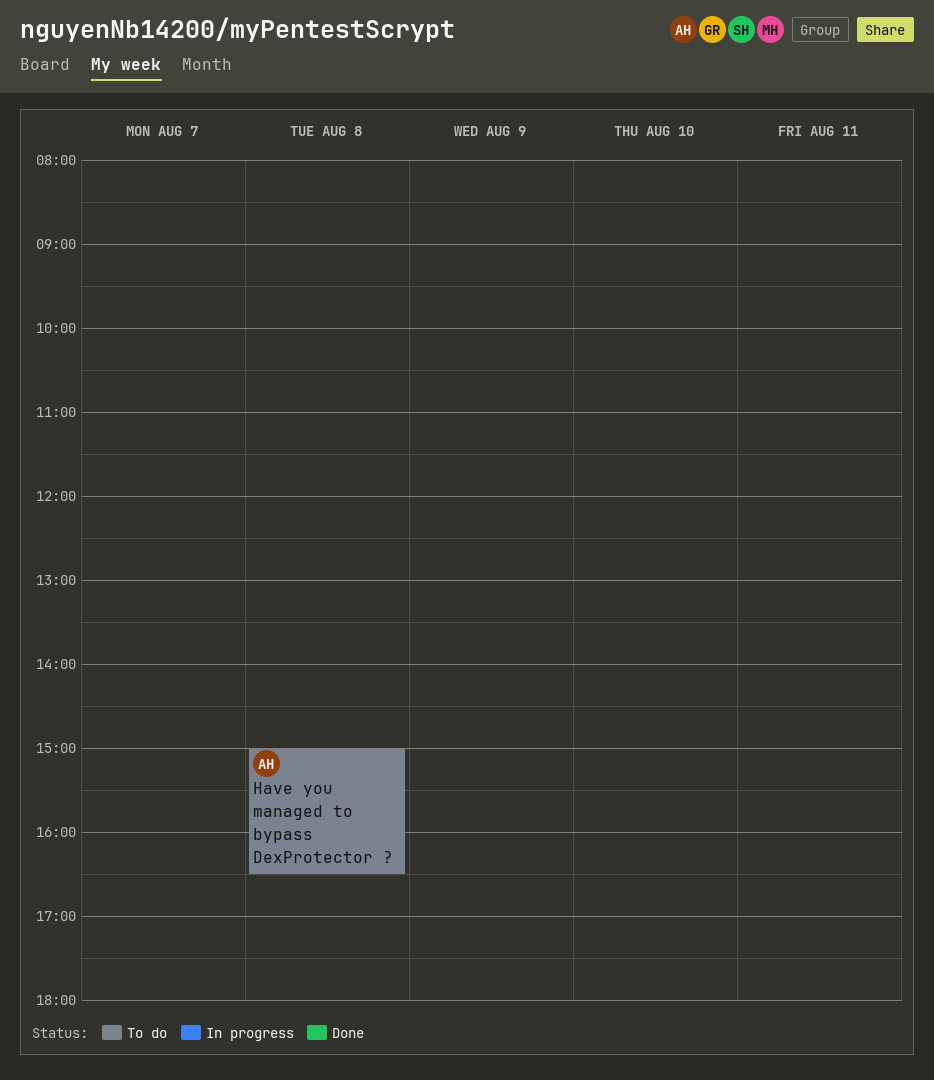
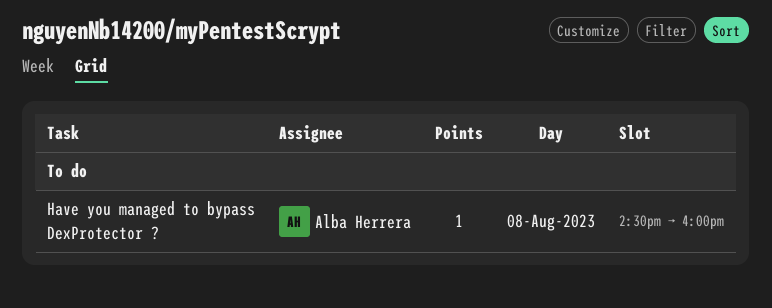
Have you managed to bypass DexProtector ?, begins: 15:00 -> 14:30
Have you managed to bypass DexProtector ?, ends: 16:30 -> 16:00

